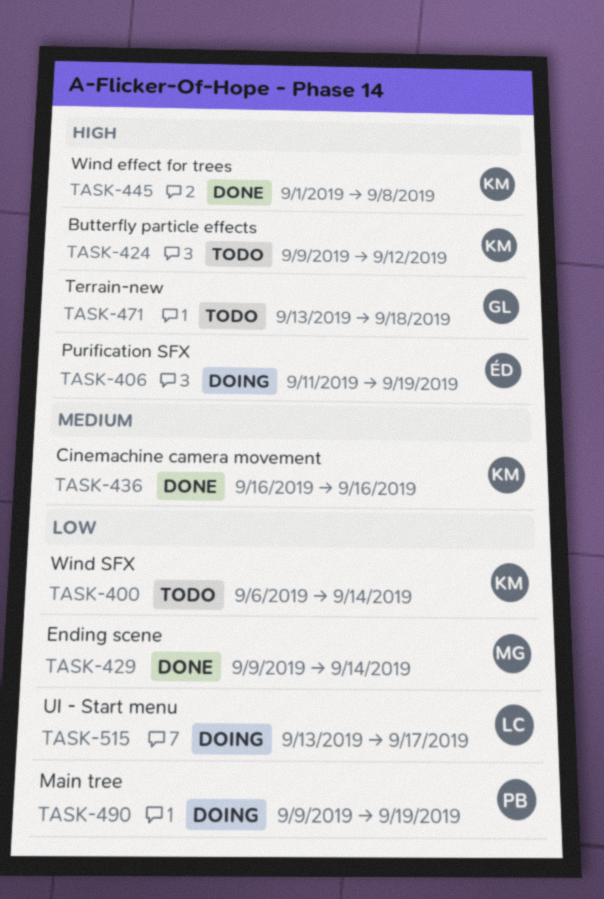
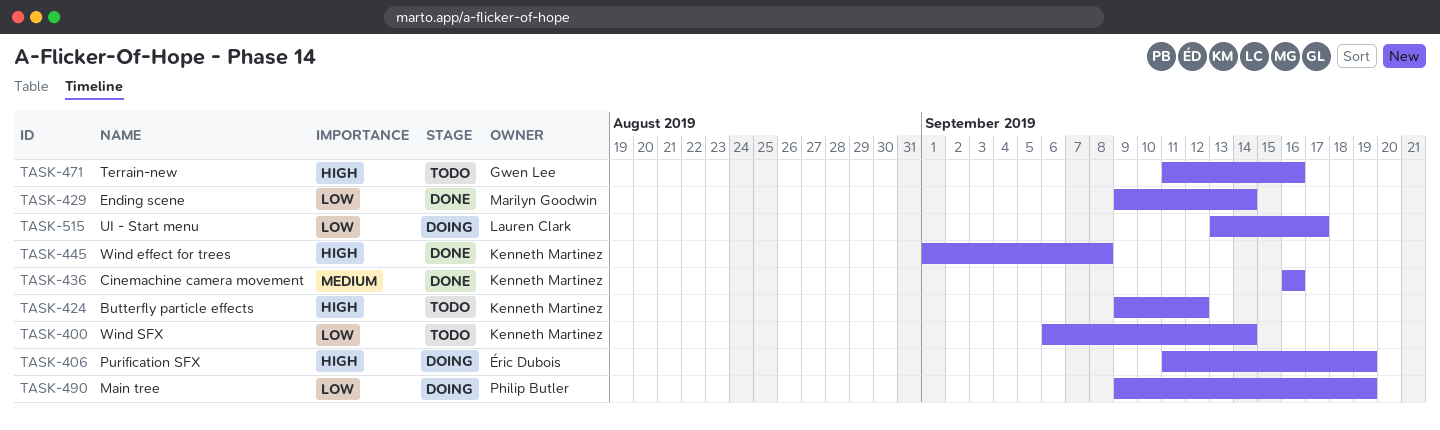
TASK-471, start: Sep 13 -> Sep 11
TASK-471, due: Sep 18 -> Sep 16

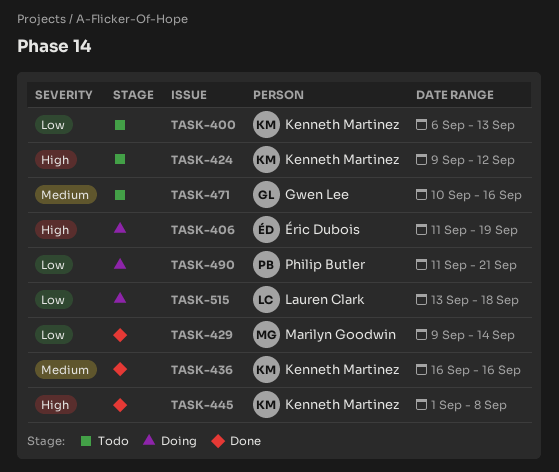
TASK-400, due: Sep 14 -> Sep 13
TASK-471, priority: High -> Medium
TASK-471, start: Sep 11 -> Sep 10
TASK-490, start: Sep 9 -> Sep 11
TASK-490, due: Sep 19 -> Sep 21
TASK-515, due: Sep 17 -> Sep 18

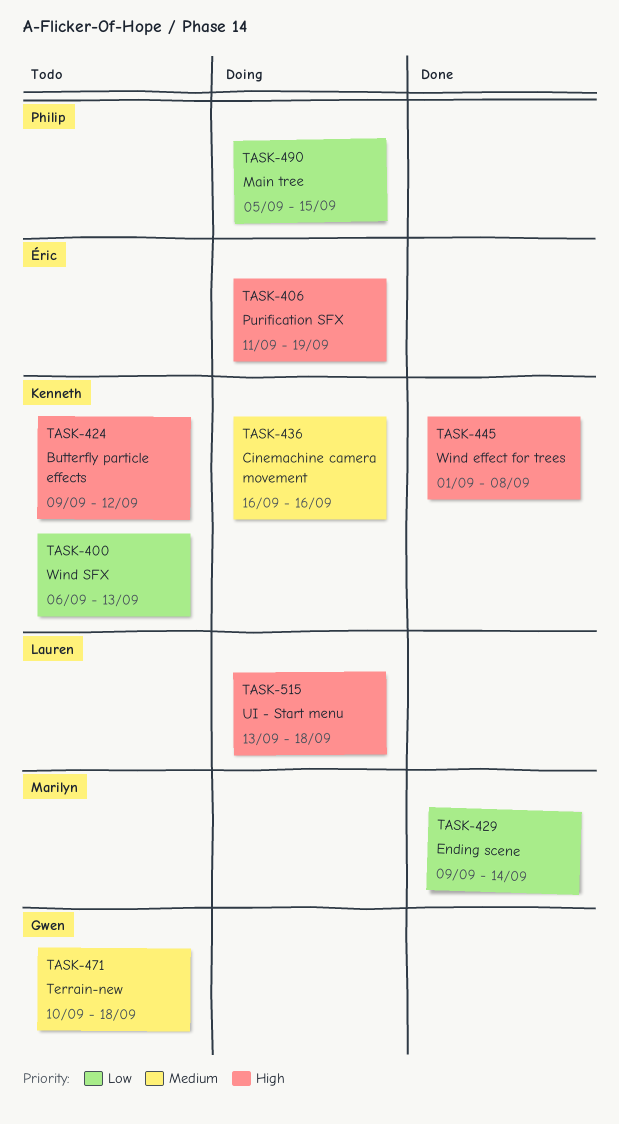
TASK-436, status: Done -> Doing
TASK-471, due: Sep 16 -> Sep 18
TASK-490, start: Sep 11 -> Sep 5
TASK-490, due: Sep 21 -> Sep 15
TASK-515, priority: Low -> High

